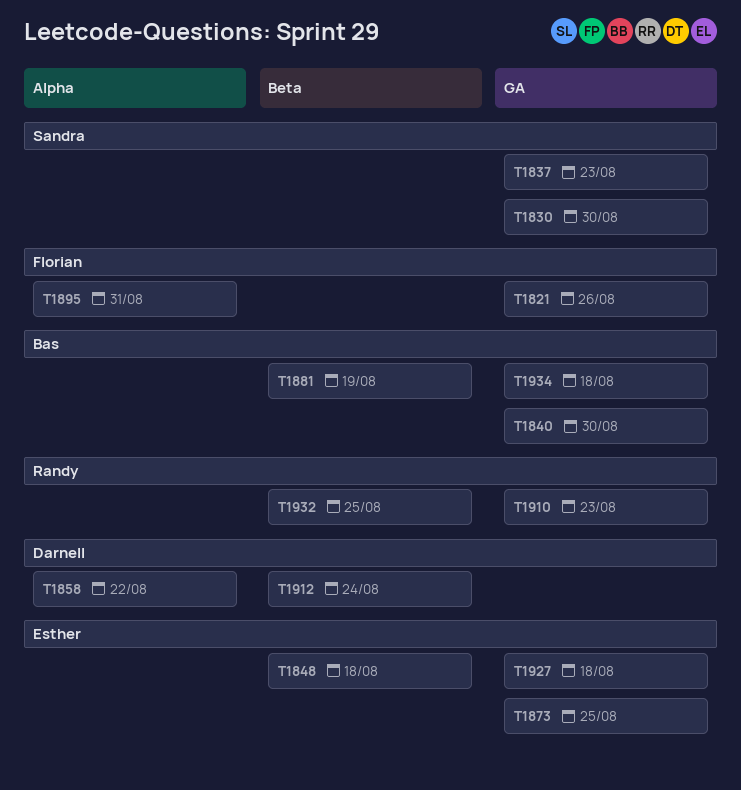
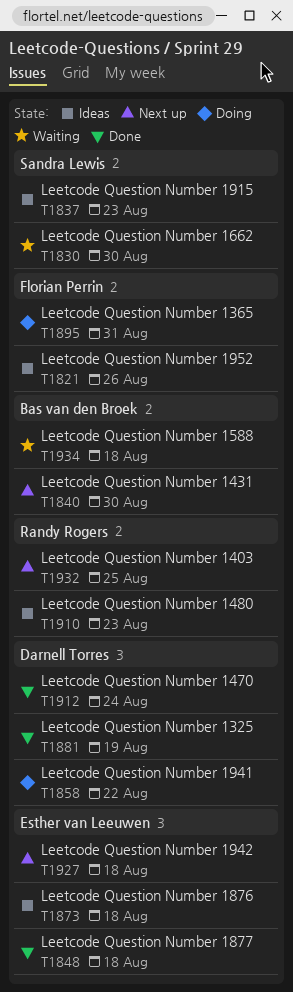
T1873, due: Aug 25 -> Aug 18
T1881, owner: Bas van den Broek -> Darnell Torres

